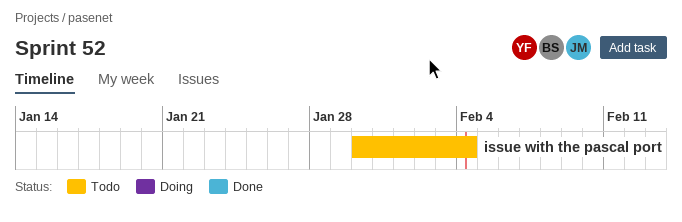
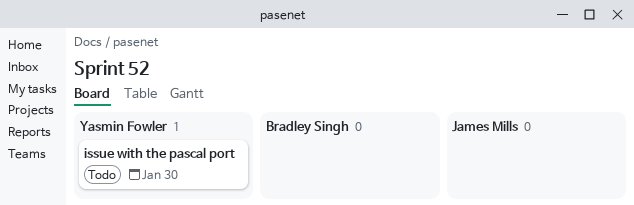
issue with the pascal port, due: Feb 4 -> Jan 30

